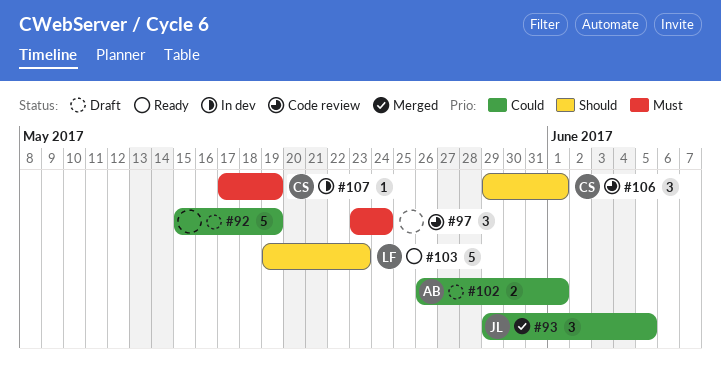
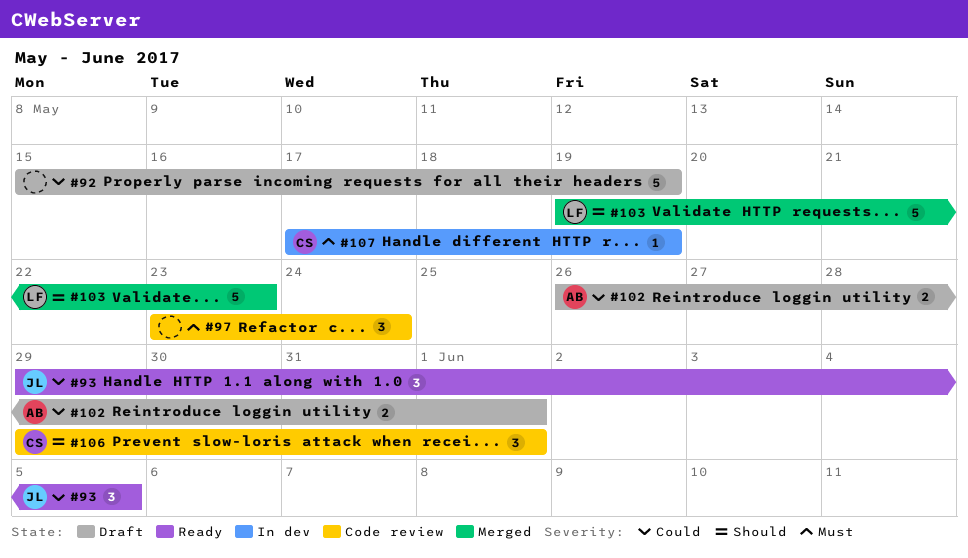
#93, status: Merged -> Ready
#103, status: Ready -> Merged

